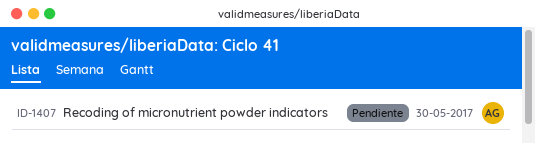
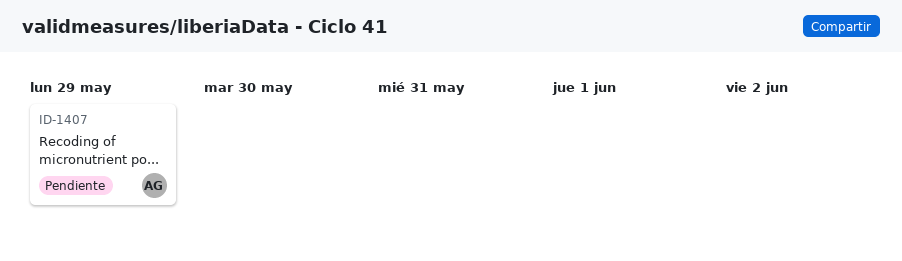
ID-1407, due: May 30 -> May 29

